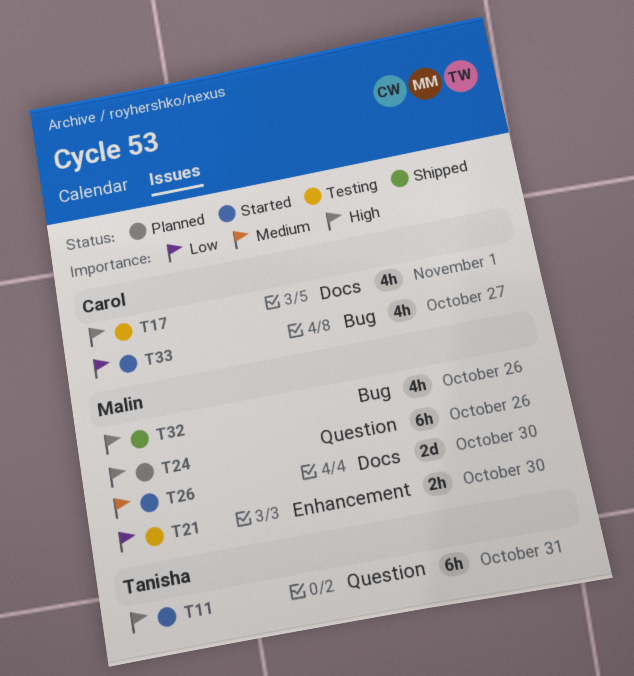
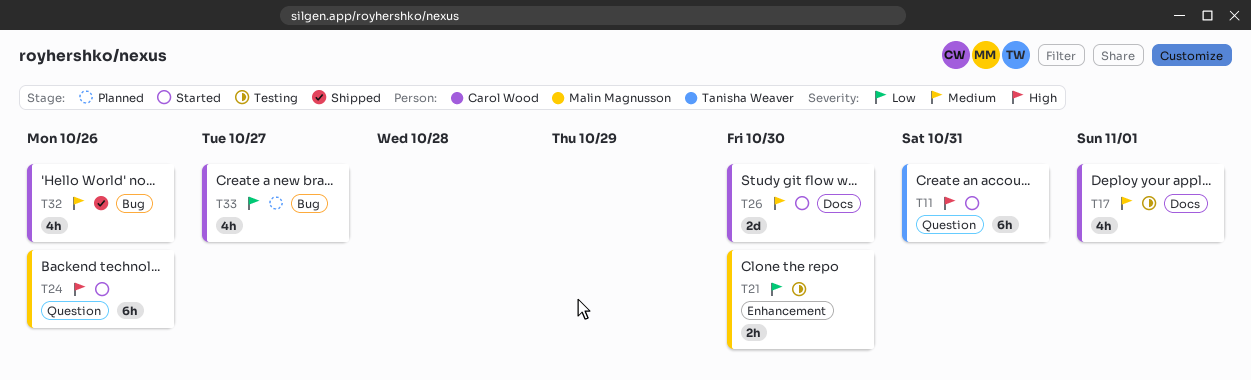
T17, priority: High -> Medium
T24, status: Planned -> Started
T26, owner: Malin Magnusson -> Carol Wood
T32, owner: Malin Magnusson -> Carol Wood
T32, priority: High -> Medium
T33, status: Started -> Planned

